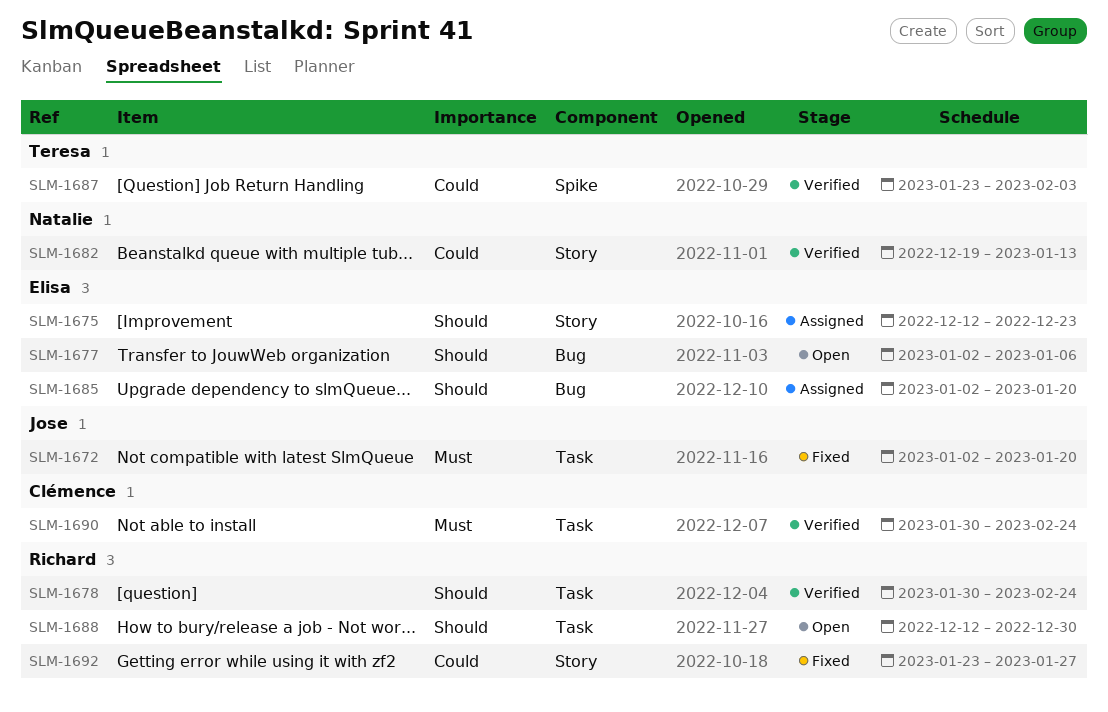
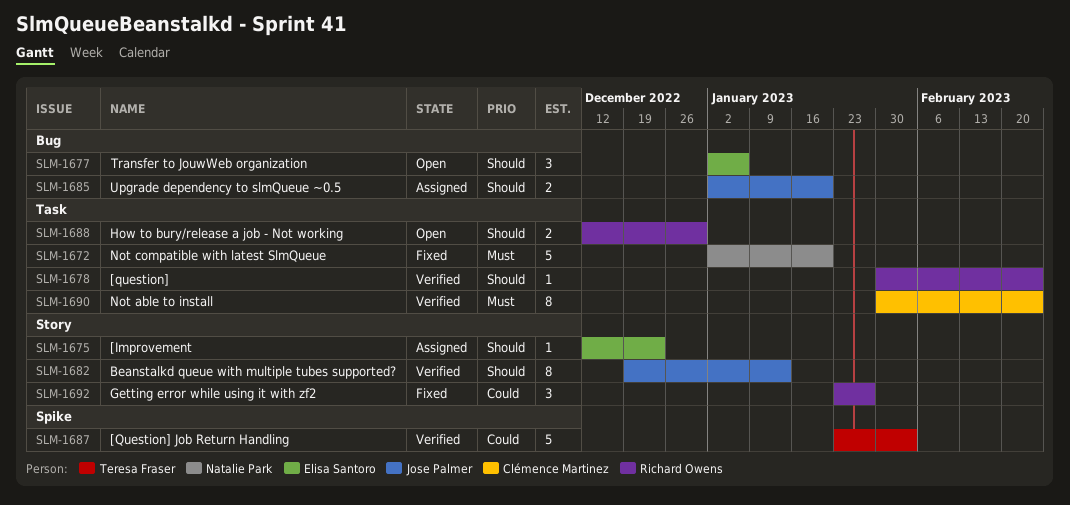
SLM-1672, owner: Jose Palmer -> Natalie Park
SLM-1682, owner: Natalie Park -> Jose Palmer
SLM-1682, priority: Could -> Should
SLM-1685, owner: Elisa Santoro -> Jose Palmer

